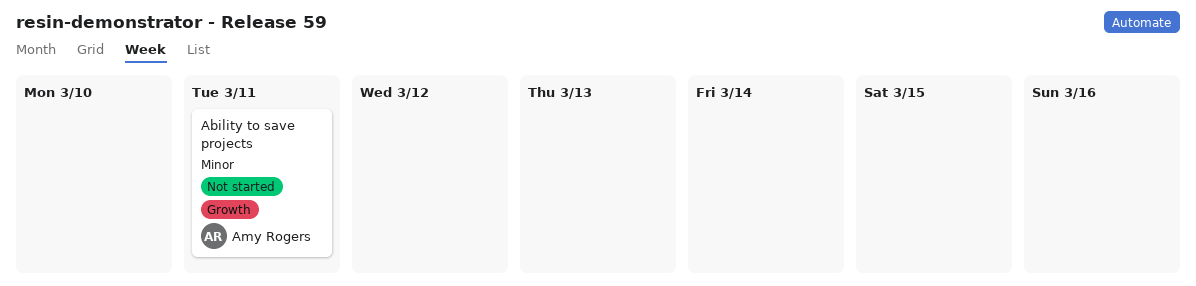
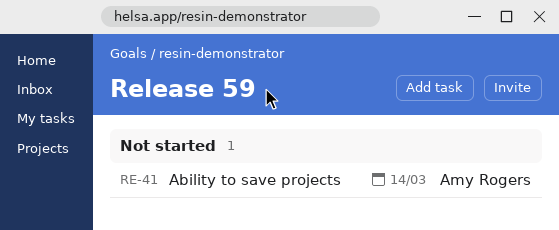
Ability to save projects, due: Mar 11 -> Mar 14

